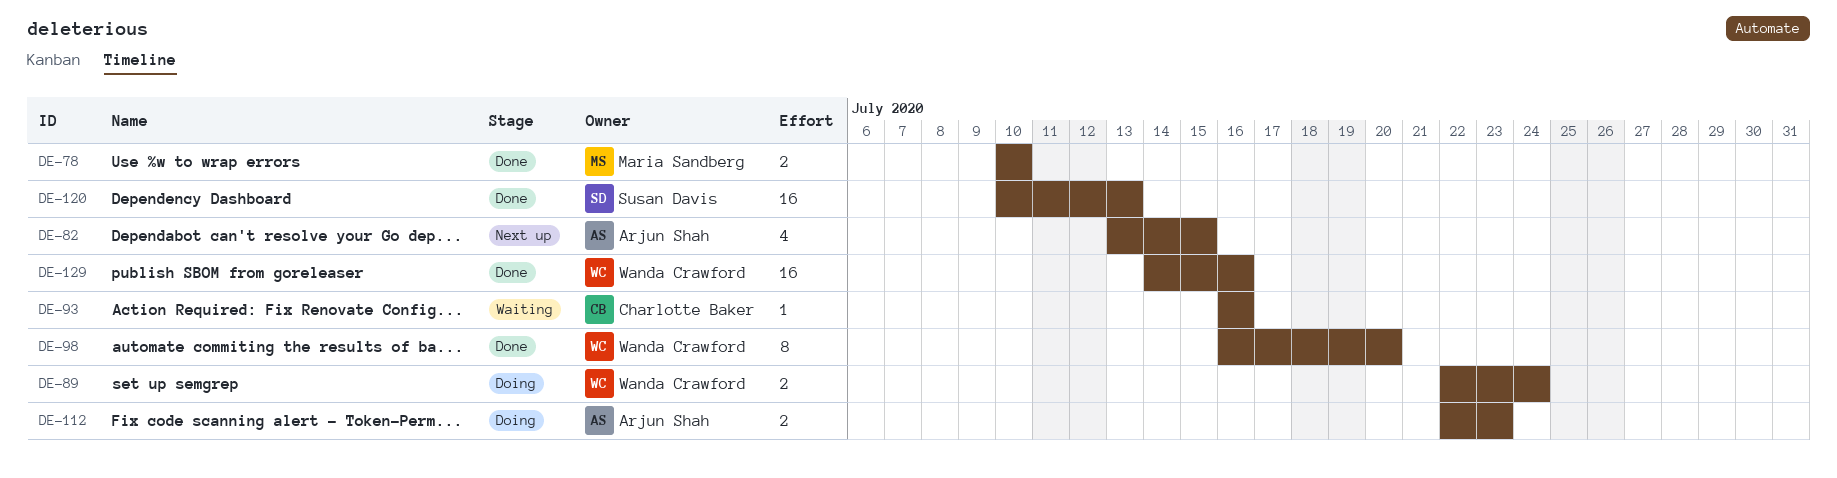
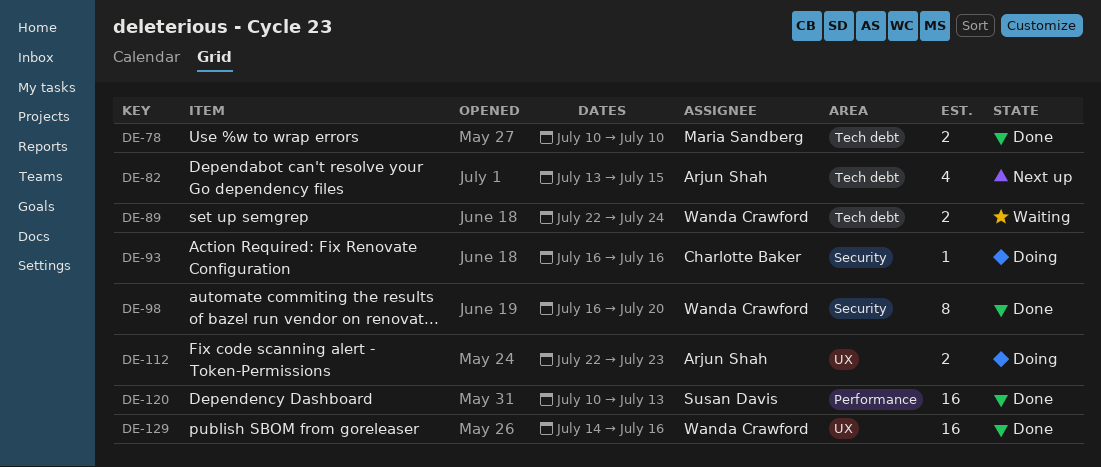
DE-89, status: Doing -> Waiting
DE-93, status: Waiting -> Doing

